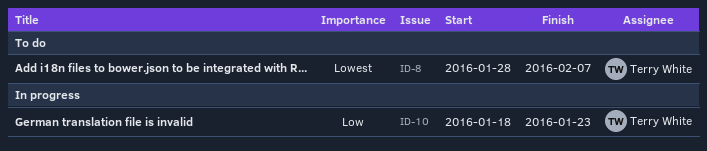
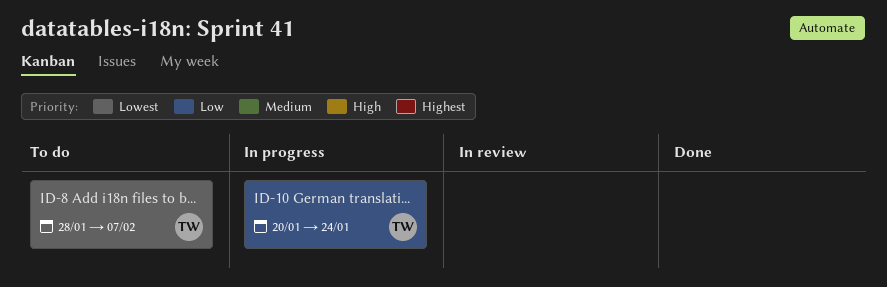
ID-10, start: Jan 18 -> Jan 20
ID-10, due: Jan 23 -> Jan 24

